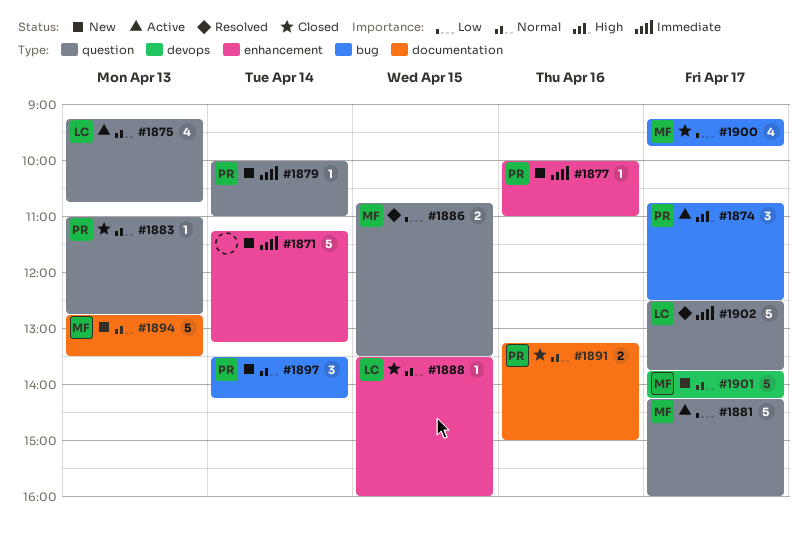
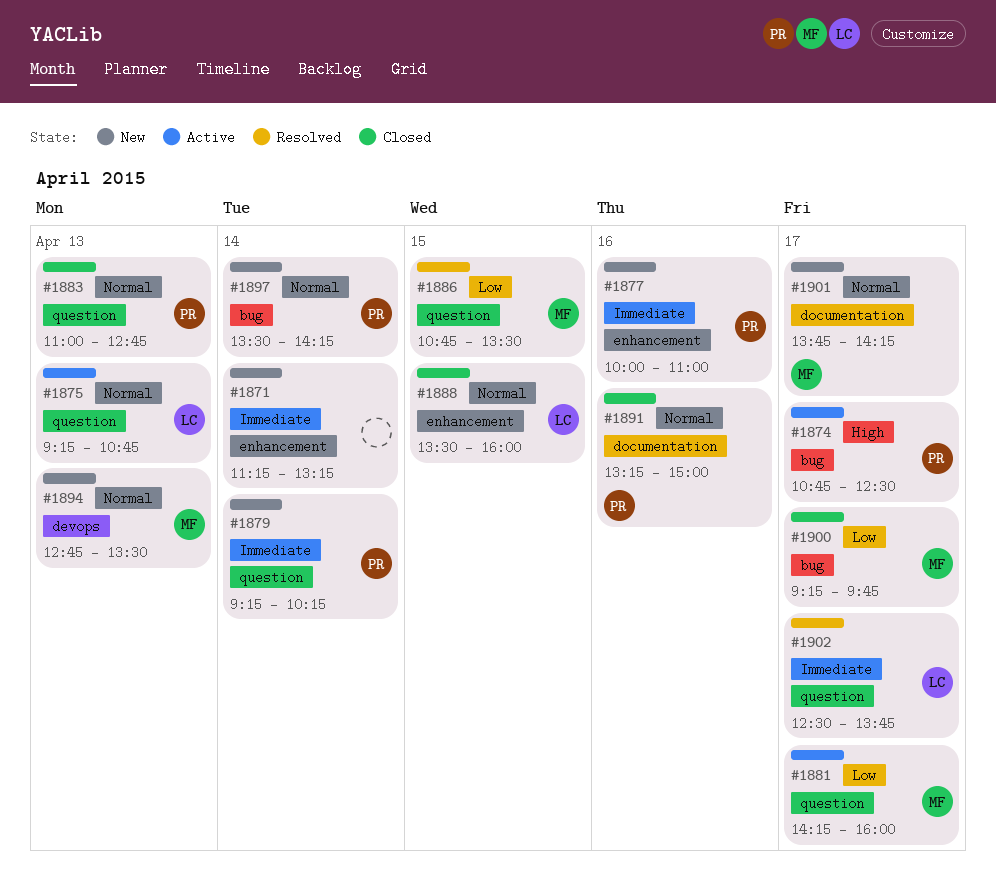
#1879, begins: 10:00 -> 09:15
#1879, ends: 11:00 -> 10:15
#1894, label: documentation -> devops
#1901, label: devops -> documentation

